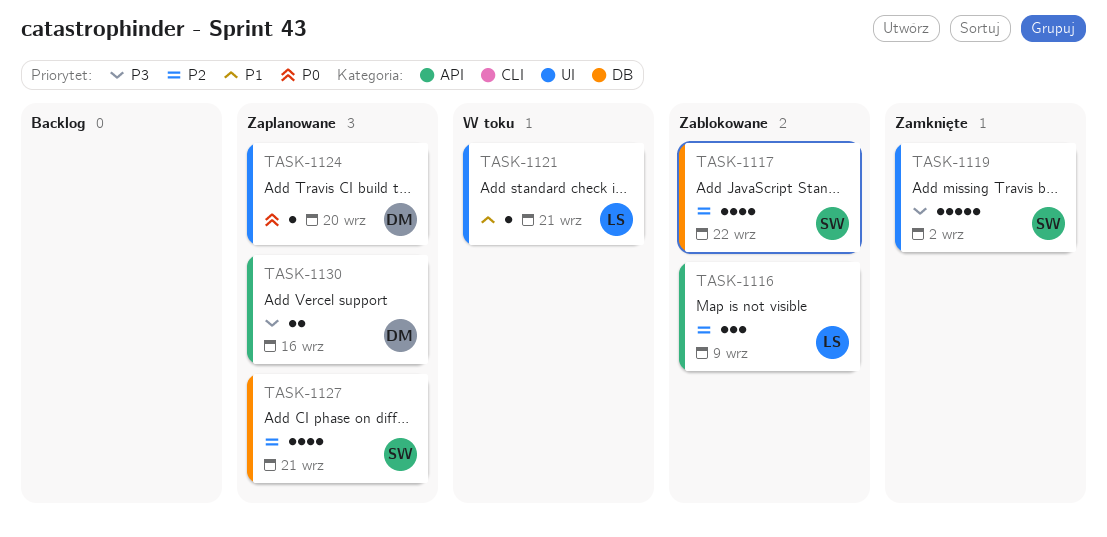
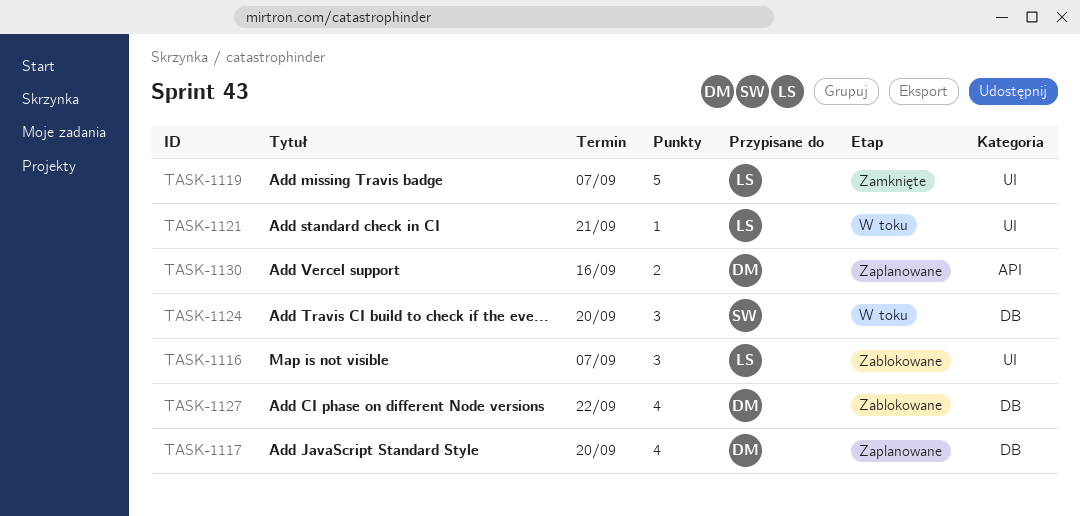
TASK-1116, label: API -> UI
TASK-1116, due: Sep 9 -> Sep 7
TASK-1117, status: Zablokowane -> Zaplanowane
TASK-1117, owner: SW -> DM
TASK-1117, due: Sep 22 -> Sep 20
TASK-1119, owner: SW -> LS
TASK-1119, due: Sep 2 -> Sep 7
TASK-1124, status: Zaplanowane -> W toku
TASK-1124, owner: DM -> SW
TASK-1124, label: UI -> DB
TASK-1124, estimate: 1 -> 3
TASK-1127, status: Zaplanowane -> Zablokowane
TASK-1127, owner: SW -> DM
TASK-1127, due: Sep 21 -> Sep 22

